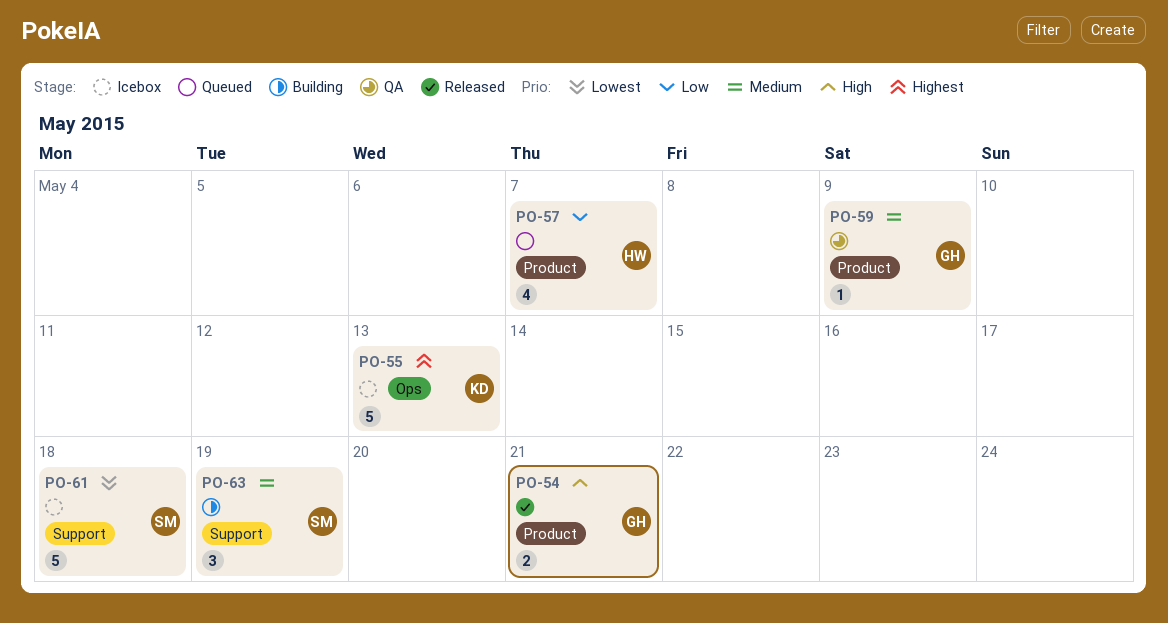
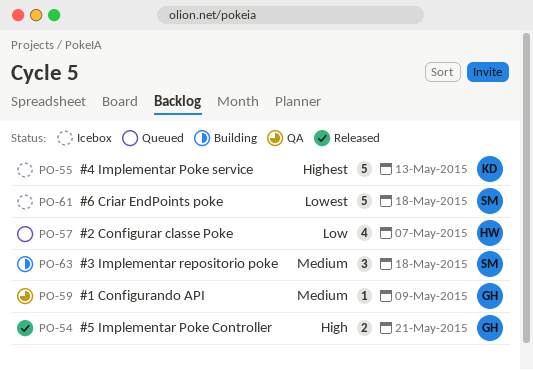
PO-63, due: May 19 -> May 18

